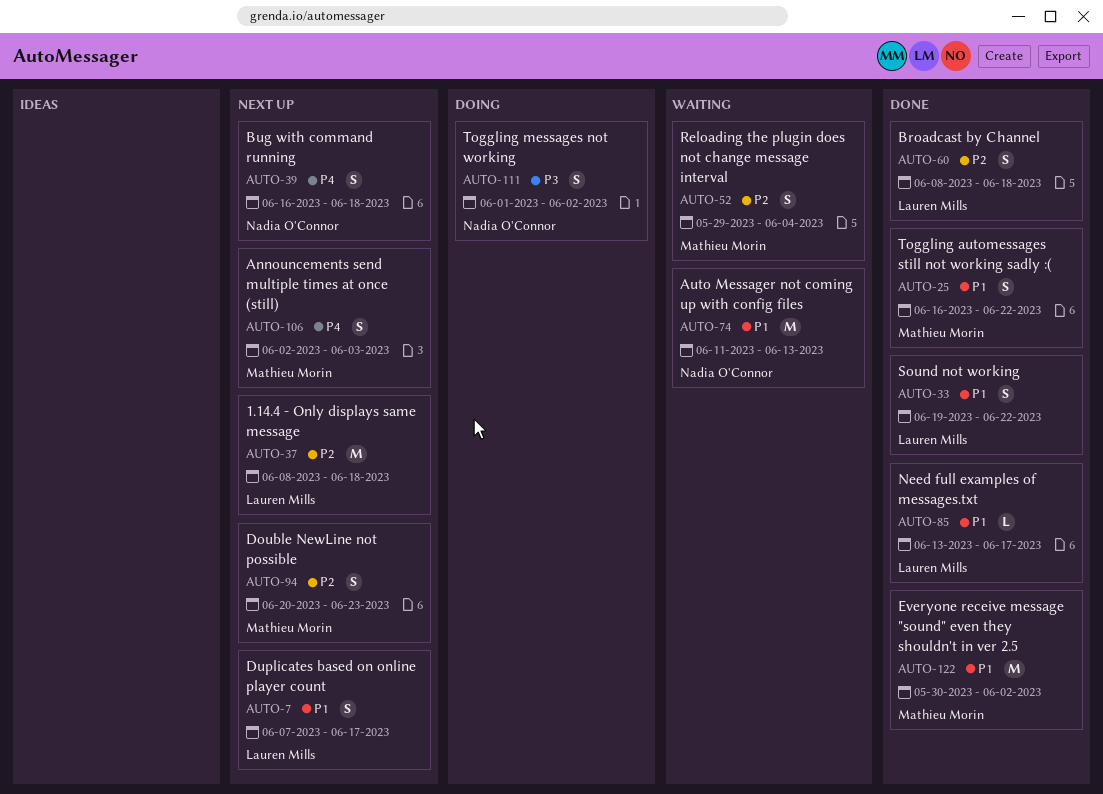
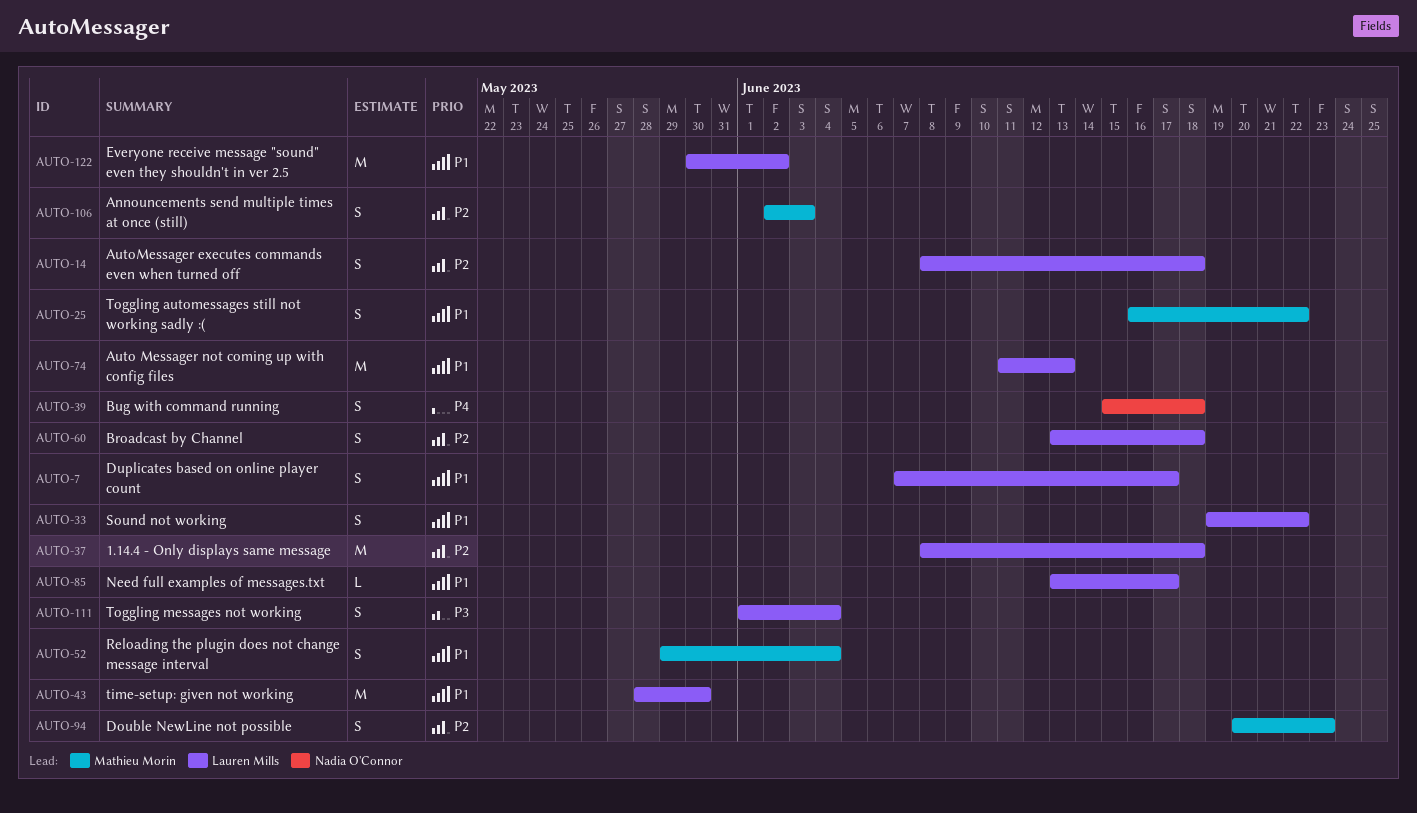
AUTO-14: none -> present
AUTO-39, start: Jun 16 -> Jun 15
AUTO-43: none -> present
AUTO-52, priority: P2 -> P1
AUTO-60, start: Jun 8 -> Jun 13
AUTO-74, owner: Nadia O'Connor -> Lauren Mills
AUTO-106, priority: P4 -> P2
AUTO-111, owner: Nadia O'Connor -> Lauren Mills
AUTO-111, due: Jun 2 -> Jun 4
AUTO-122, owner: Mathieu Morin -> Lauren Mills

